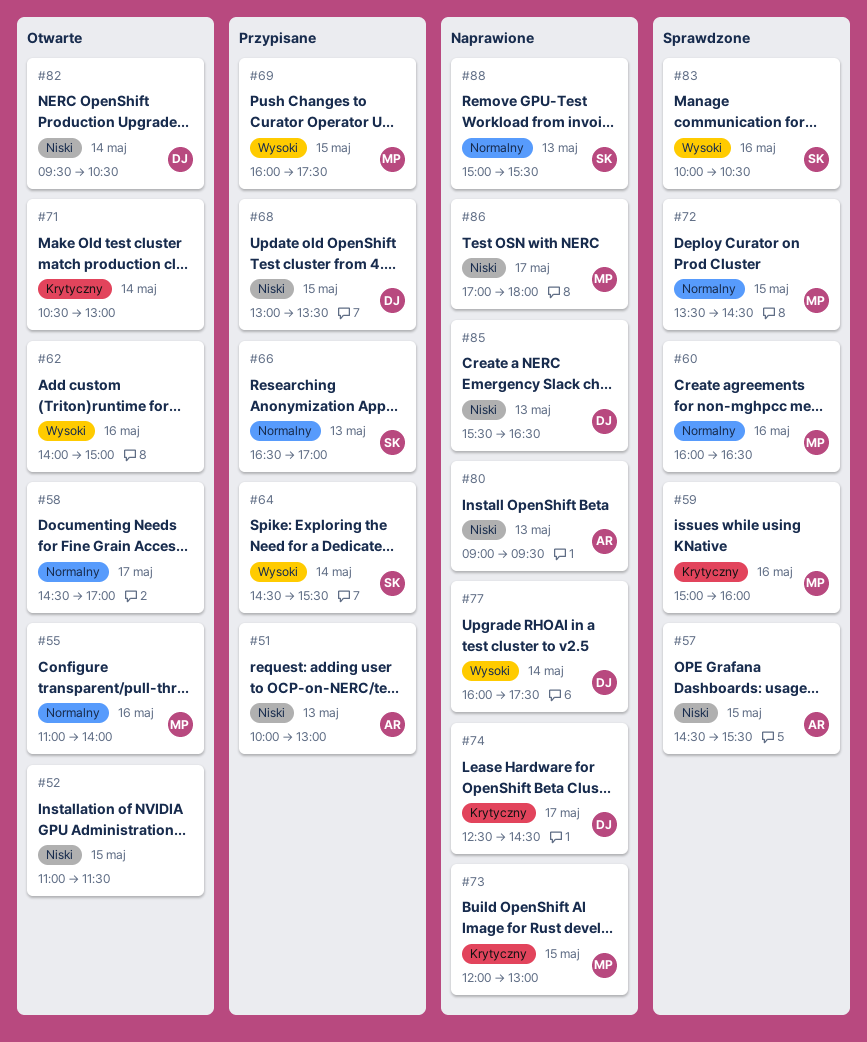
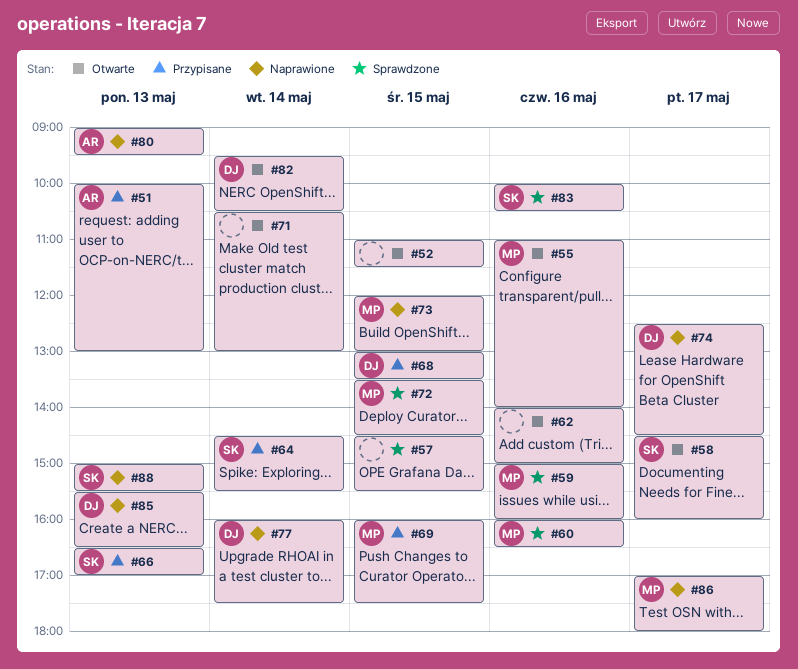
#57, owner: AR -> none
#58, owner: none -> SK
#58, ends: 17:00 -> 16:00

